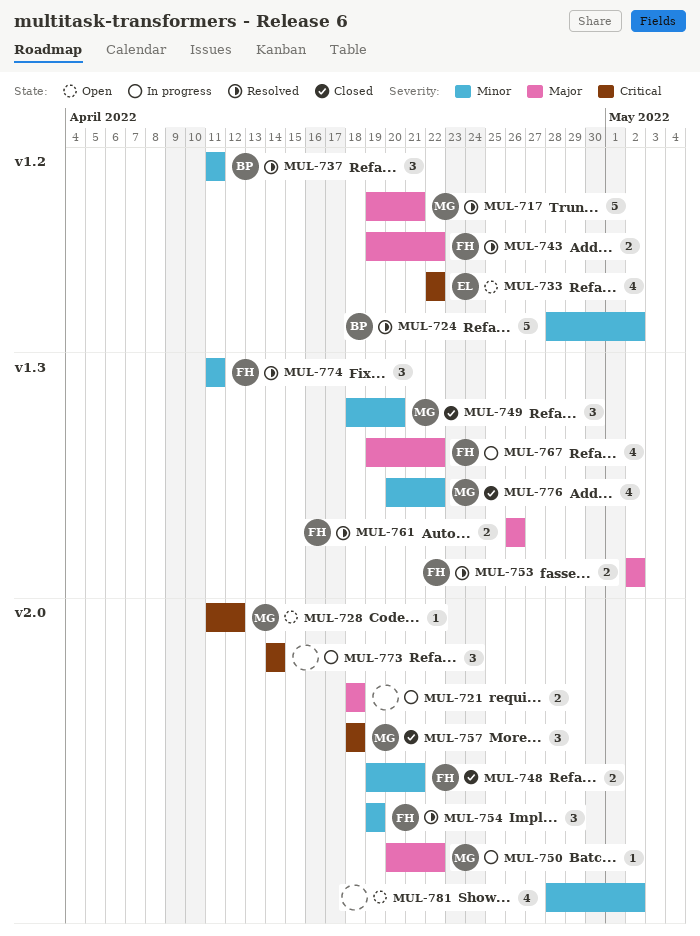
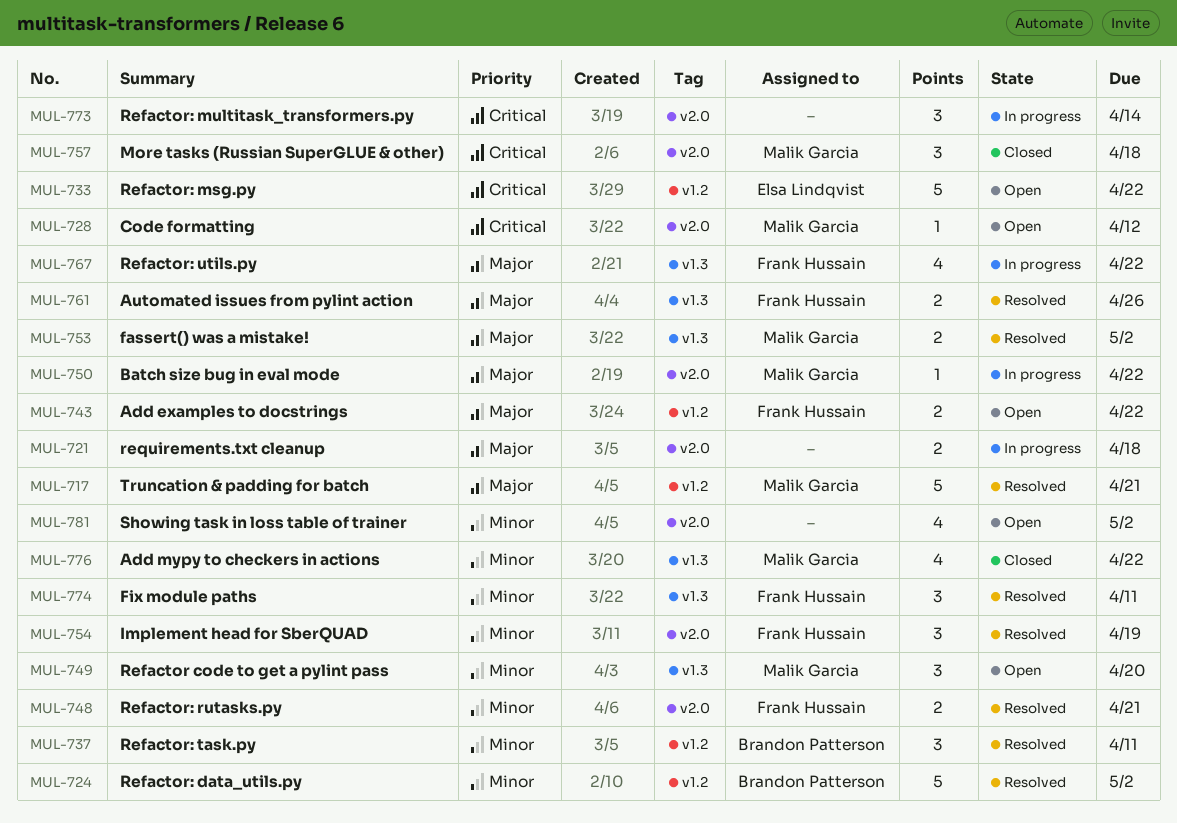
MUL-733, estimate: 4 -> 5
MUL-743, status: Resolved -> Open
MUL-748, status: Closed -> Resolved
MUL-749, status: Closed -> Open
MUL-753, owner: Frank Hussain -> Malik Garcia

